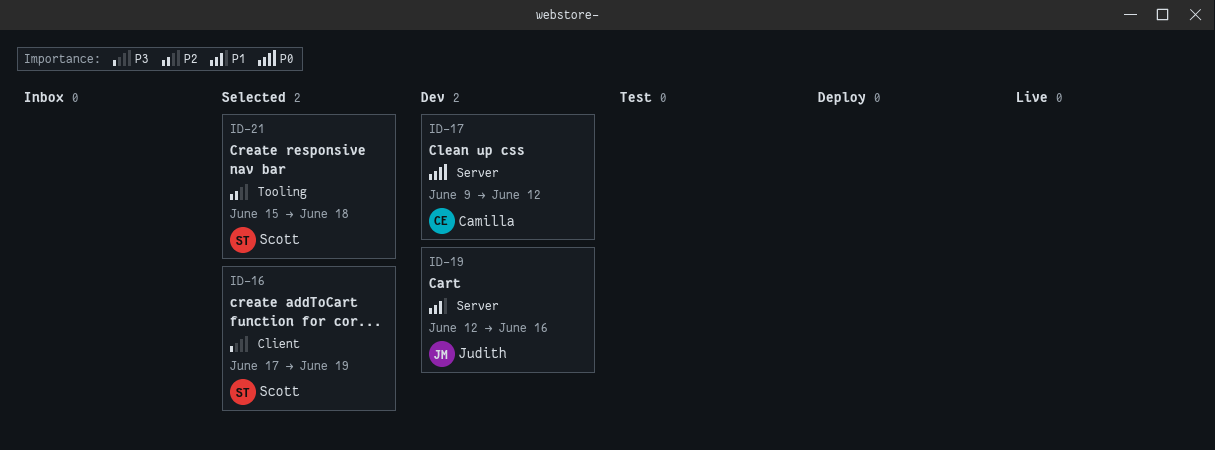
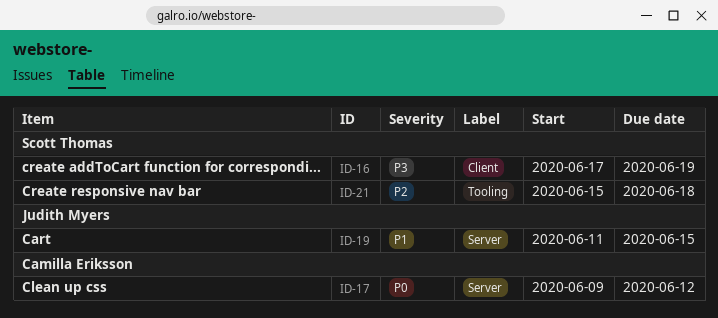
ID-19, start: Jun 12 -> Jun 11
ID-19, due: Jun 16 -> Jun 15

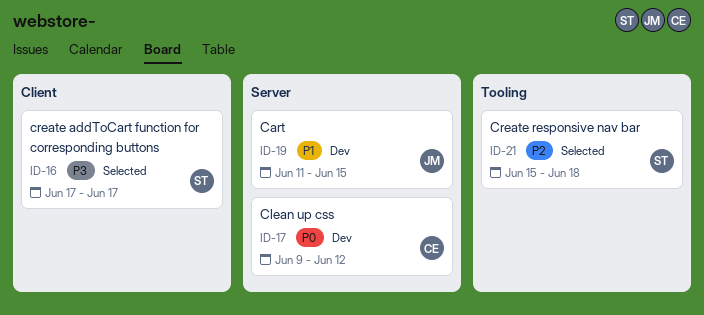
ID-16, due: Jun 19 -> Jun 17

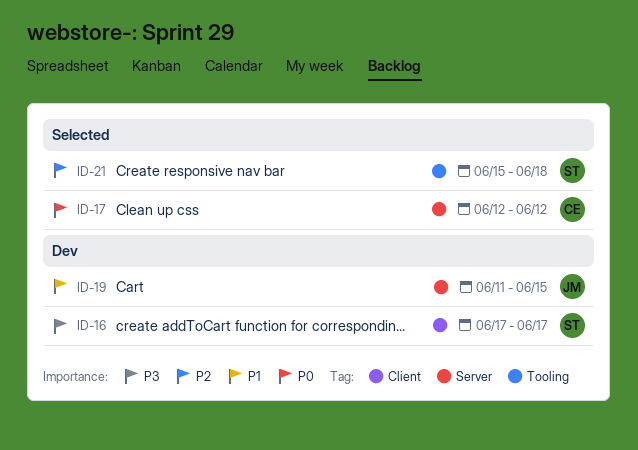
ID-16, status: Selected -> Dev
ID-17, status: Dev -> Selected
ID-17, start: Jun 9 -> Jun 12

